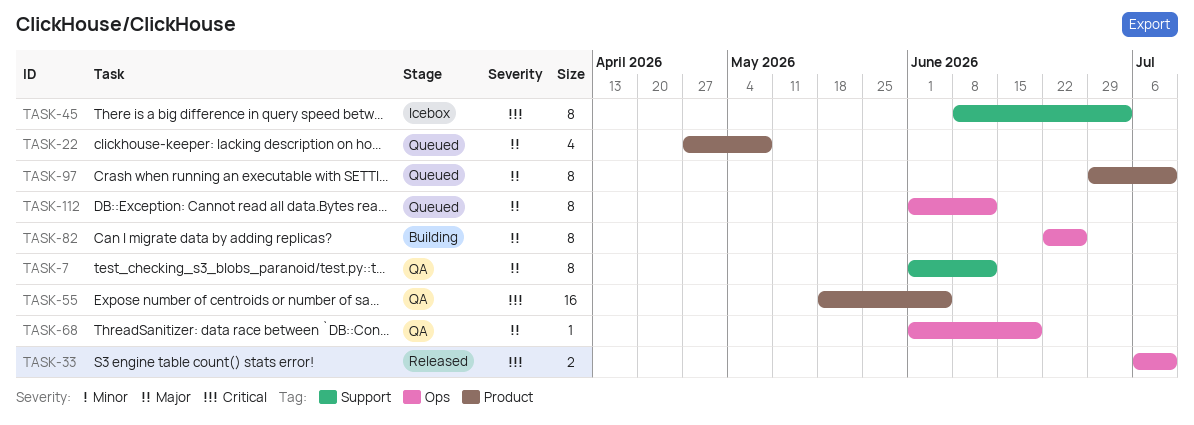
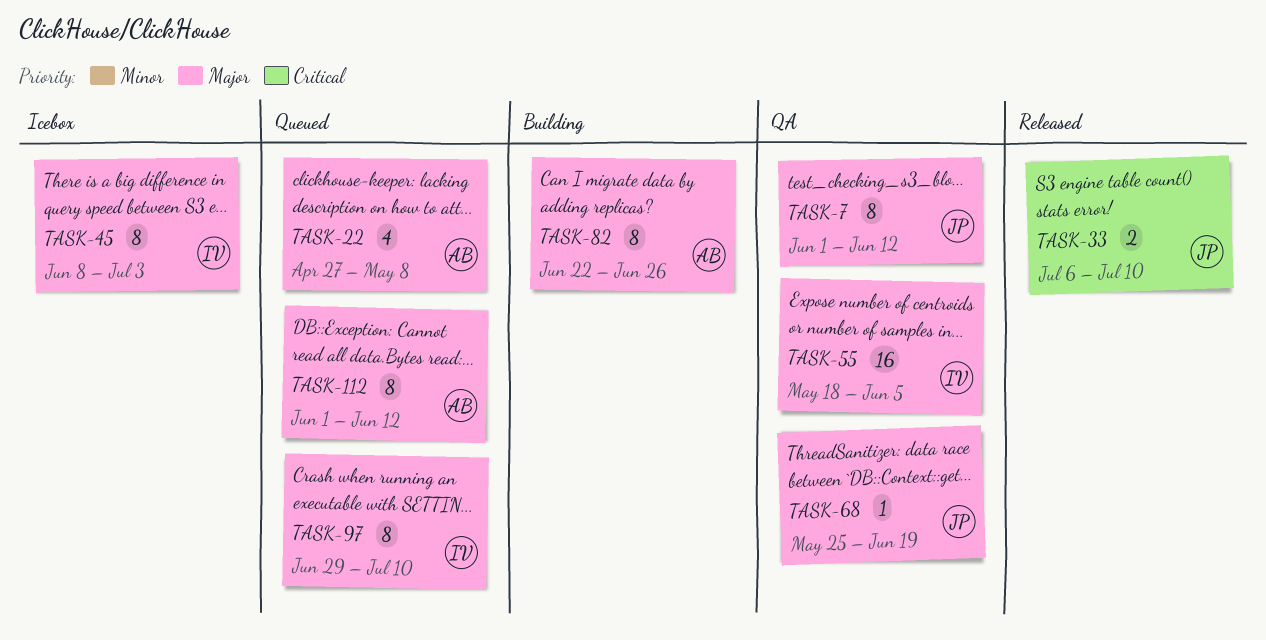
TASK-45, priority: Critical -> Major
TASK-55, priority: Critical -> Major
TASK-68, start: Jun 1 -> May 25

